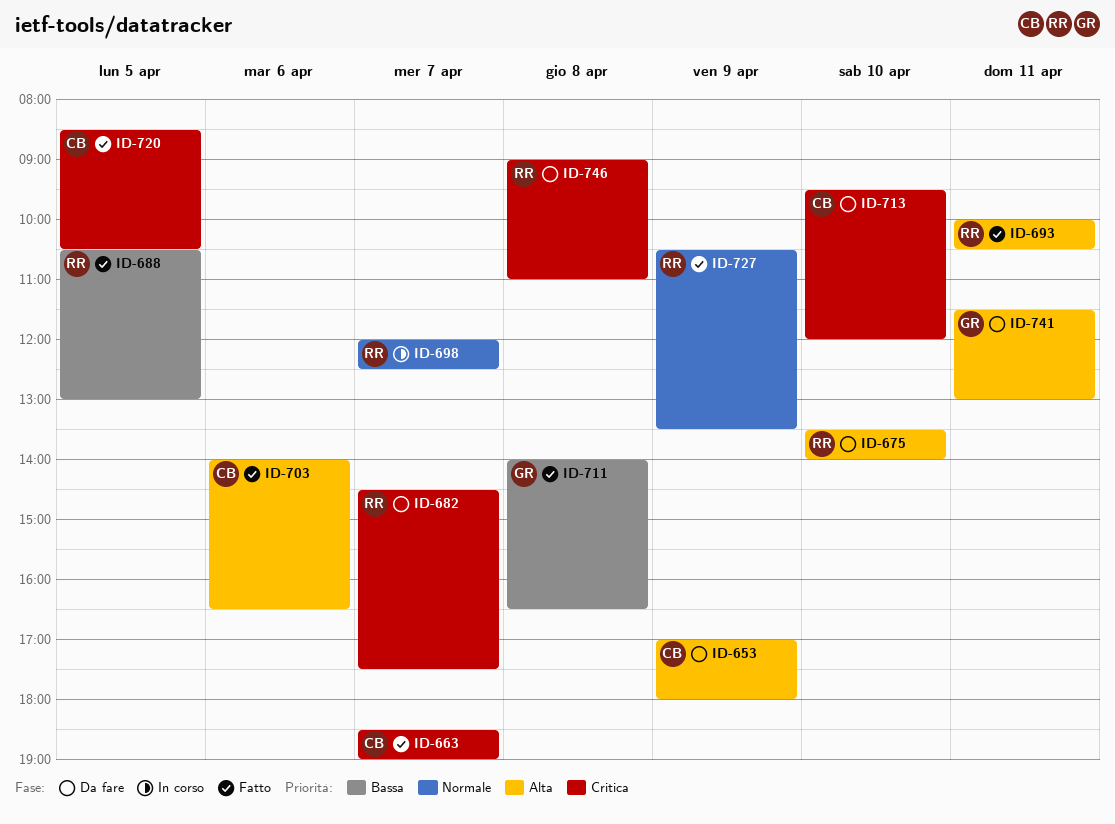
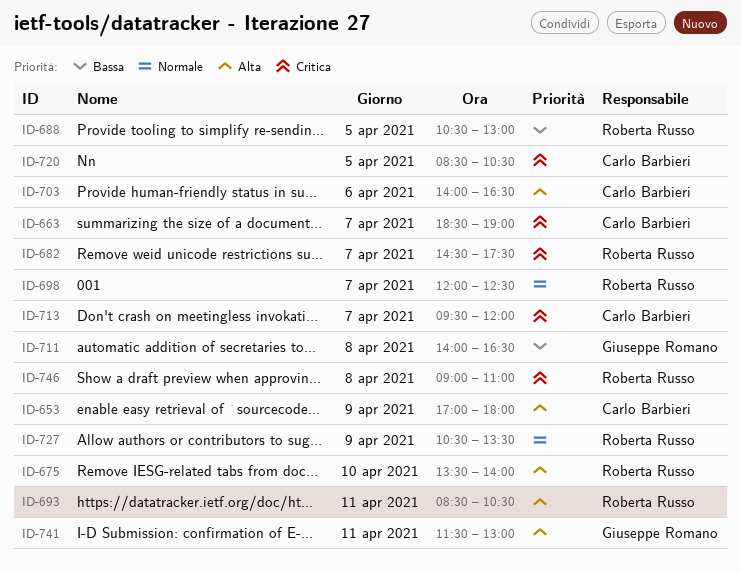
ID-693, begins: 10:00 -> 08:30
ID-713, day: Apr 10 -> Apr 7

